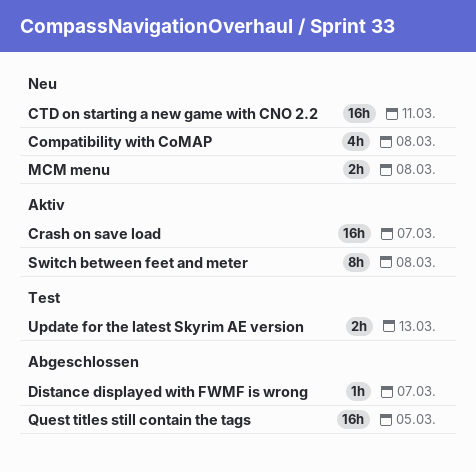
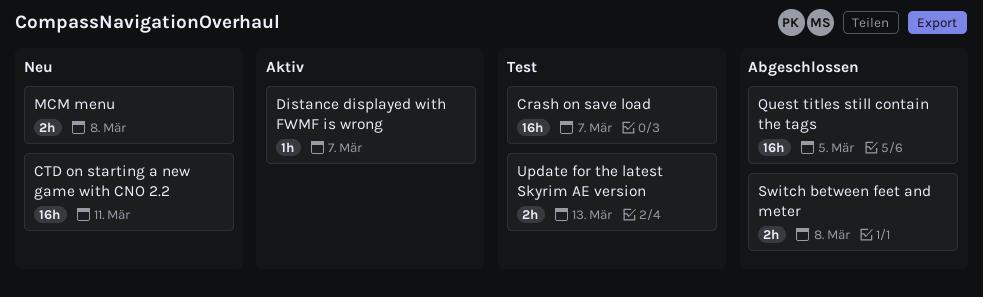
Compatibility with CoMAP: present -> none
Crash on save load, status: Aktiv -> Test
Distance displayed with FWMF is wrong, status: Abgeschlossen -> Aktiv
Switch between feet and meter, status: Aktiv -> Abgeschlossen
Switch between feet and meter, estimate: 8h -> 2h

